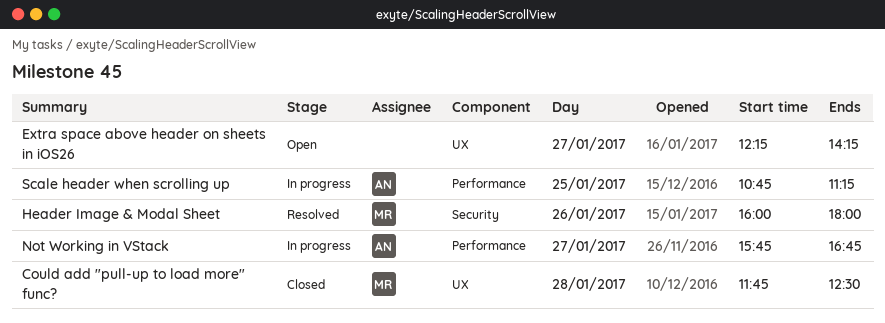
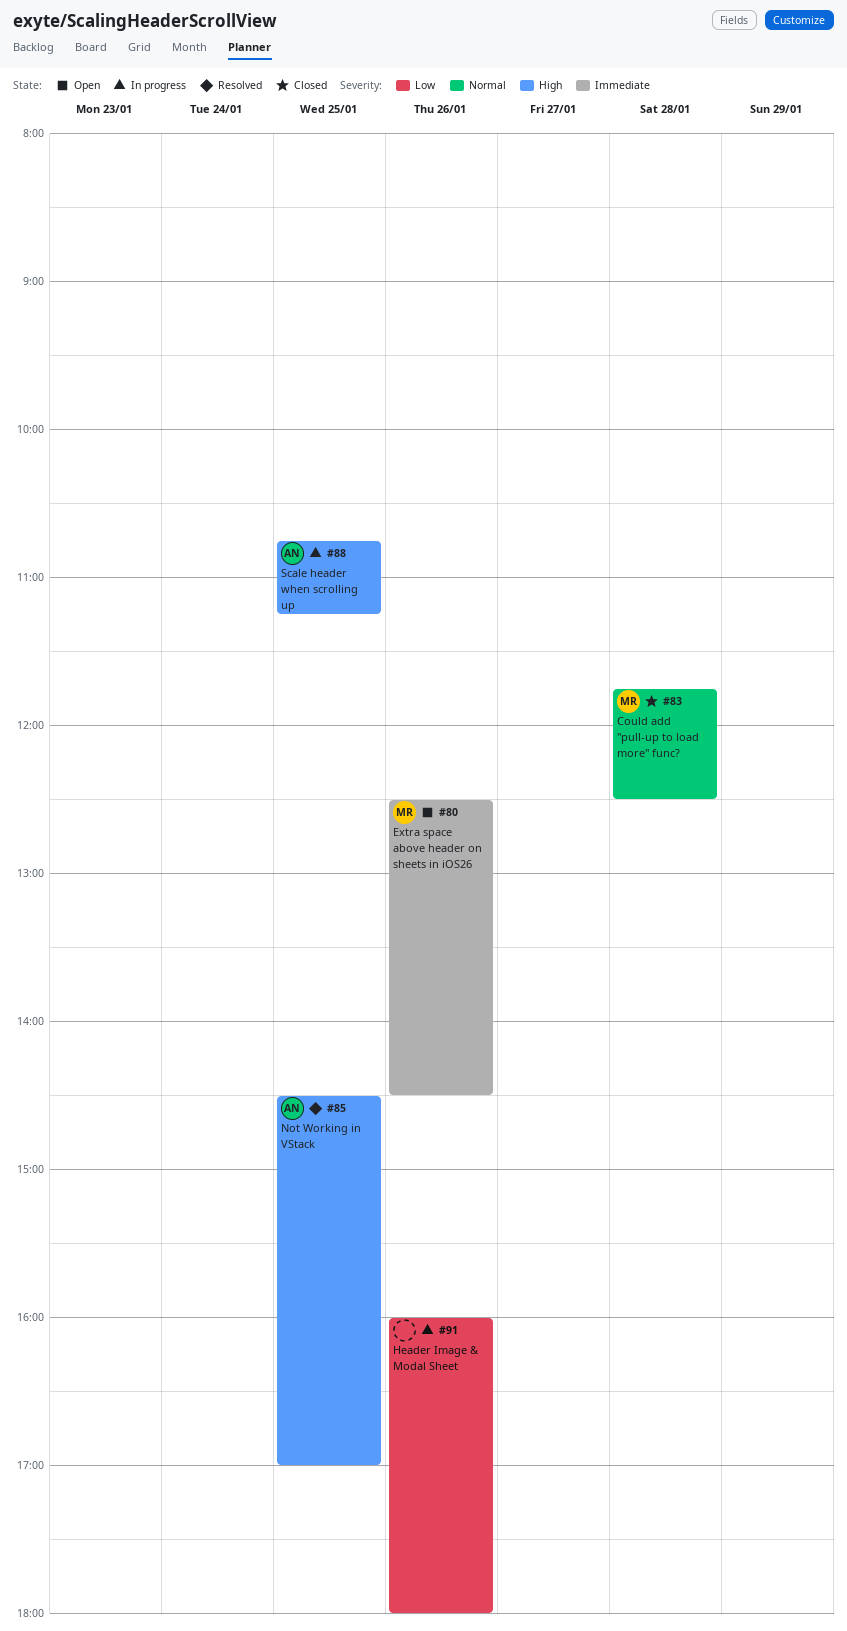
Extra space above header on sheets in iOS26, owner: none -> MR
Extra space above header on sheets in iOS26, day: Jan 27 -> Jan 26
Extra space above header on sheets in iOS26, begins: 12:15 -> 12:30
Extra space above header on sheets in iOS26, ends: 14:15 -> 14:30
Header Image & Modal Sheet, status: Resolved -> In progress
Header Image & Modal Sheet, owner: MR -> none
Not Working in VStack, status: In progress -> Resolved
Not Working in VStack, day: Jan 27 -> Jan 25
Not Working in VStack, begins: 15:45 -> 14:30
Not Working in VStack, ends: 16:45 -> 17:00

